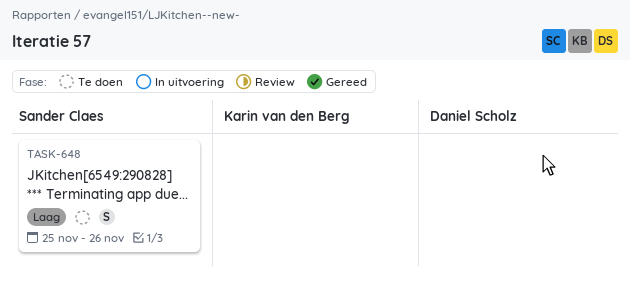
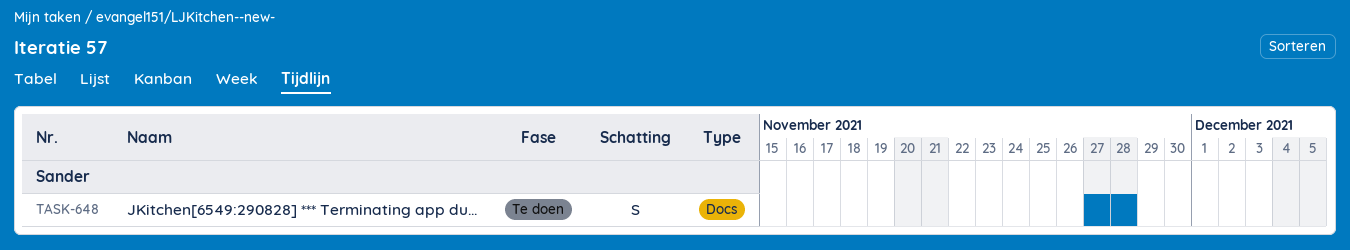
TASK-648, start: Nov 25 -> Nov 27
TASK-648, due: Nov 26 -> Nov 28

